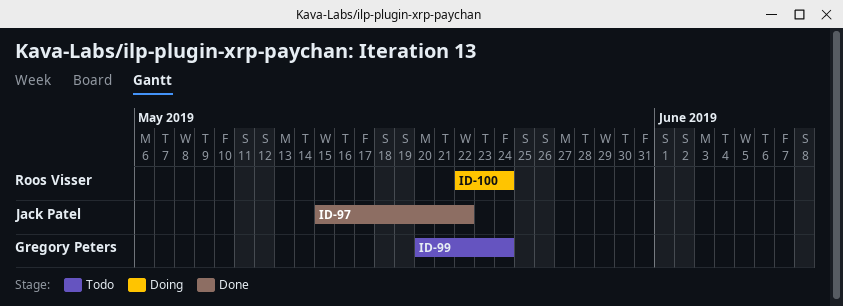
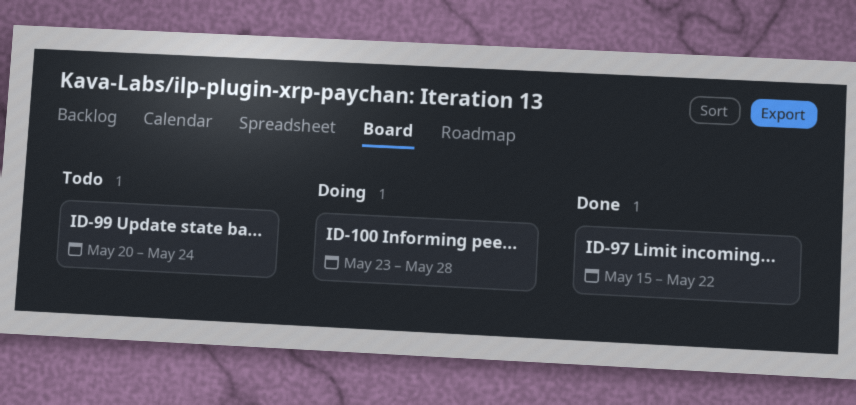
ID-100, start: May 22 -> May 23
ID-100, due: May 24 -> May 28

